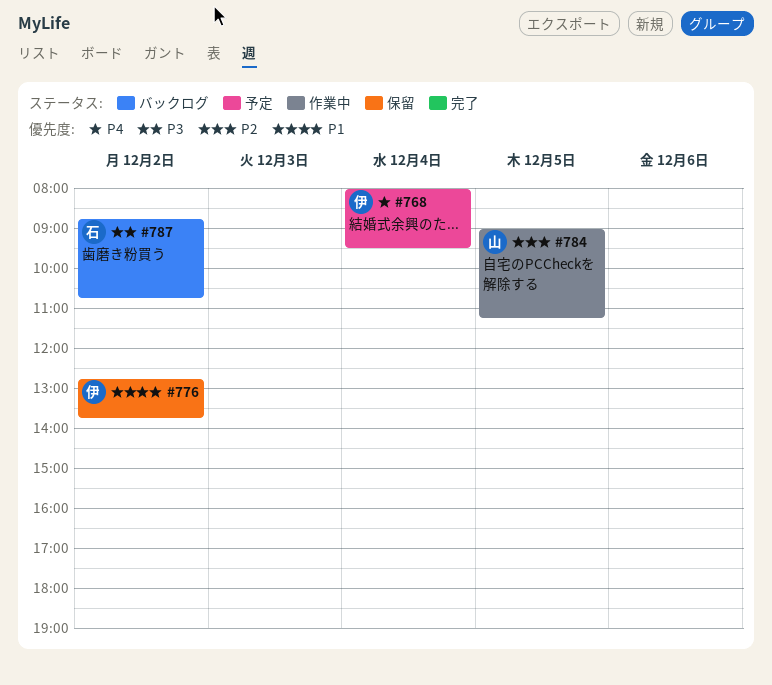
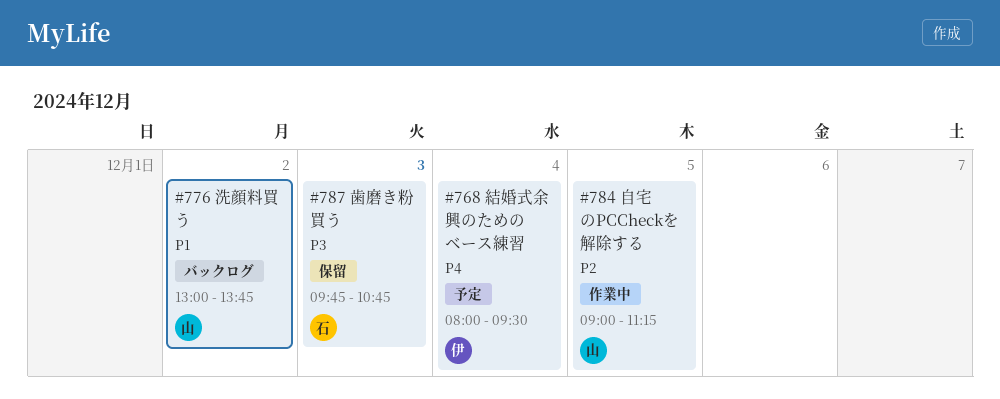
#776, status: 保留 -> バックログ
#776, owner: 伊 -> 山
#776, begins: 12:45 -> 13:00
#787, status: バックログ -> 保留
#787, day: Dec 2 -> Dec 3
#787, begins: 08:45 -> 09:45

